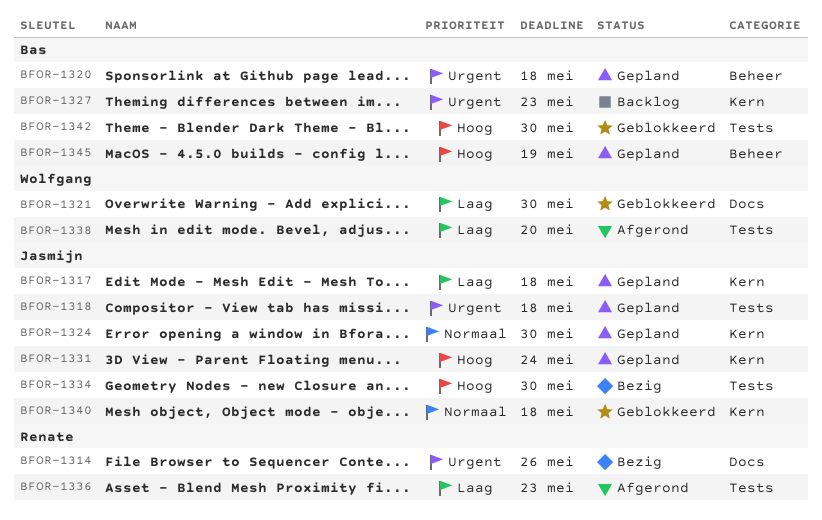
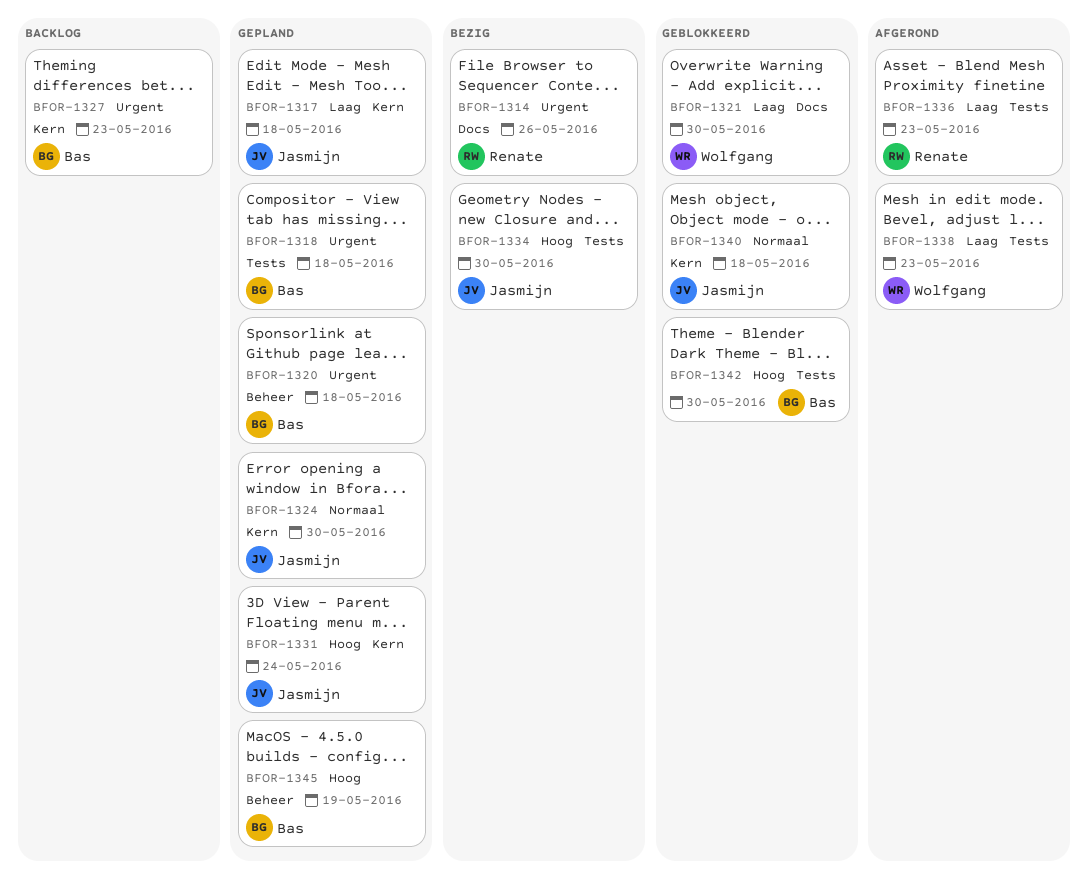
BFOR-1318, owner: Jasmijn -> Bas
BFOR-1338, due: May 20 -> May 23

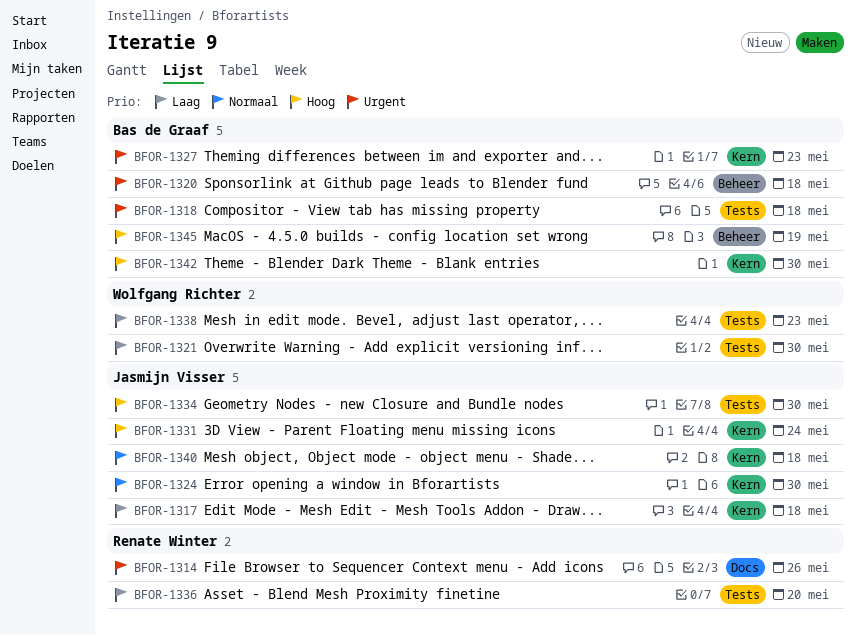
BFOR-1321, label: Docs -> Tests
BFOR-1336, due: May 23 -> May 20
BFOR-1342, label: Tests -> Kern

